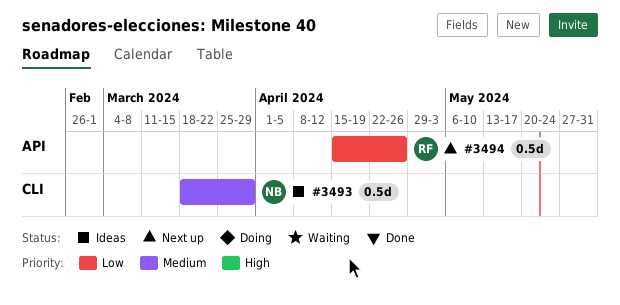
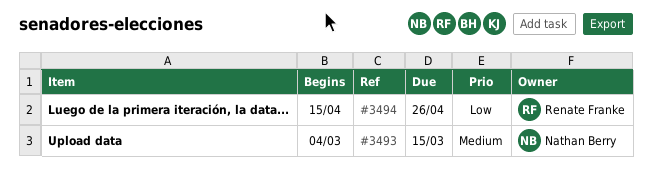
#3493, start: Mar 18 -> Mar 4
#3493, due: Mar 29 -> Mar 15

